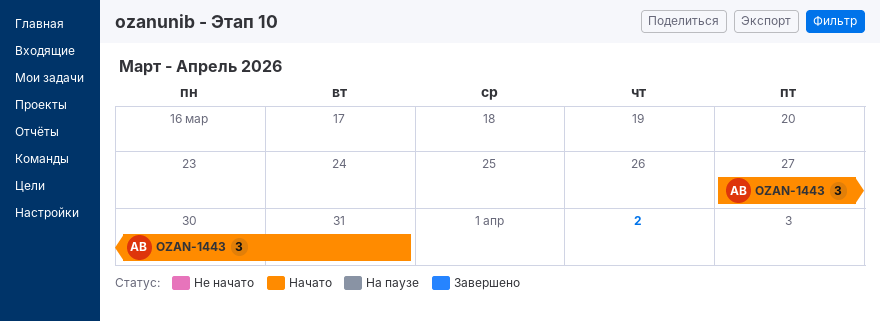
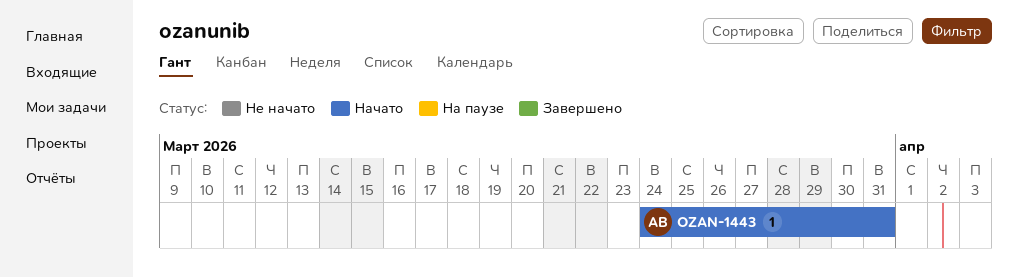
OZAN-1443, estimate: 3 -> 1
OZAN-1443, start: Mar 27 -> Mar 24

